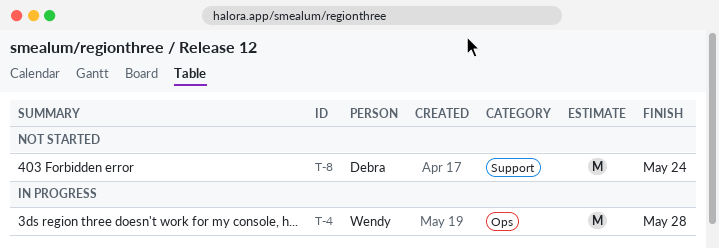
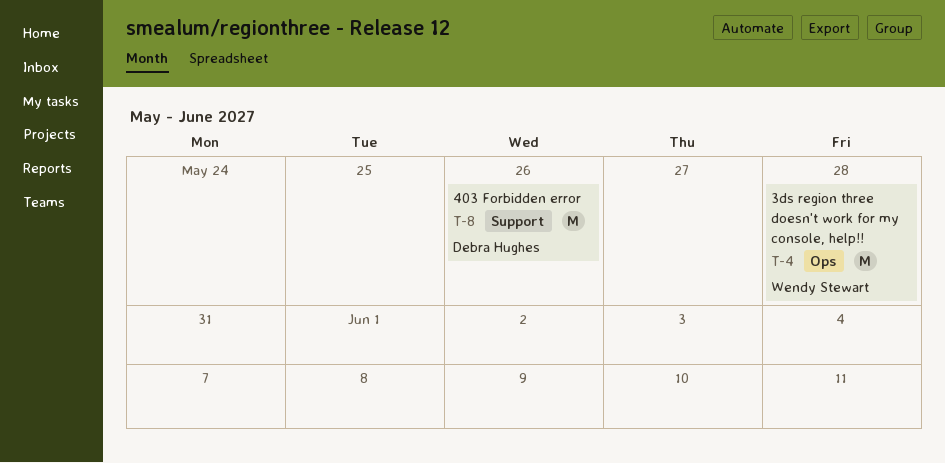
T-8, due: May 24 -> May 26

